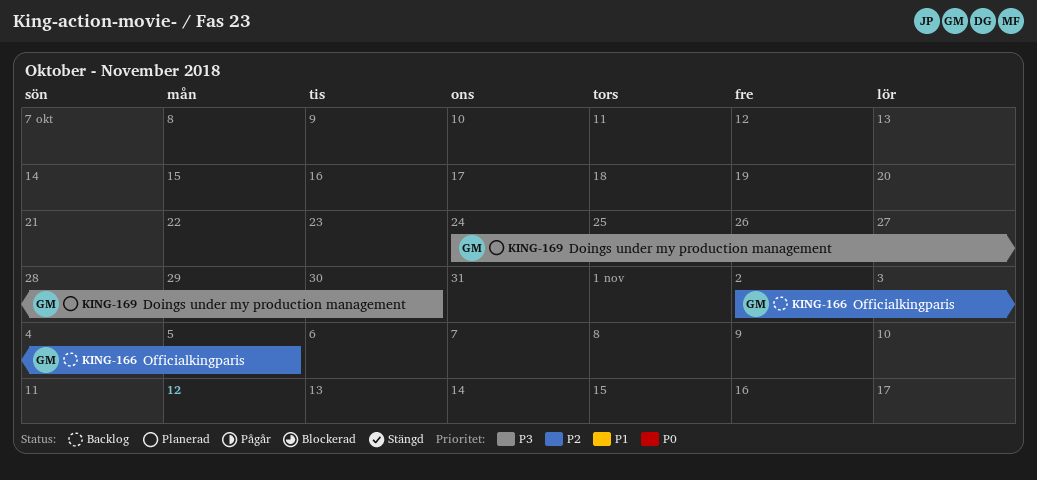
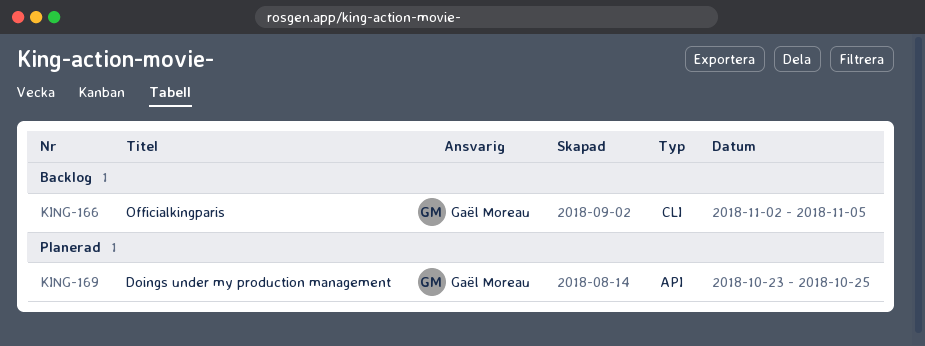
KING-169, start: Oct 24 -> Oct 23
KING-169, due: Oct 30 -> Oct 25

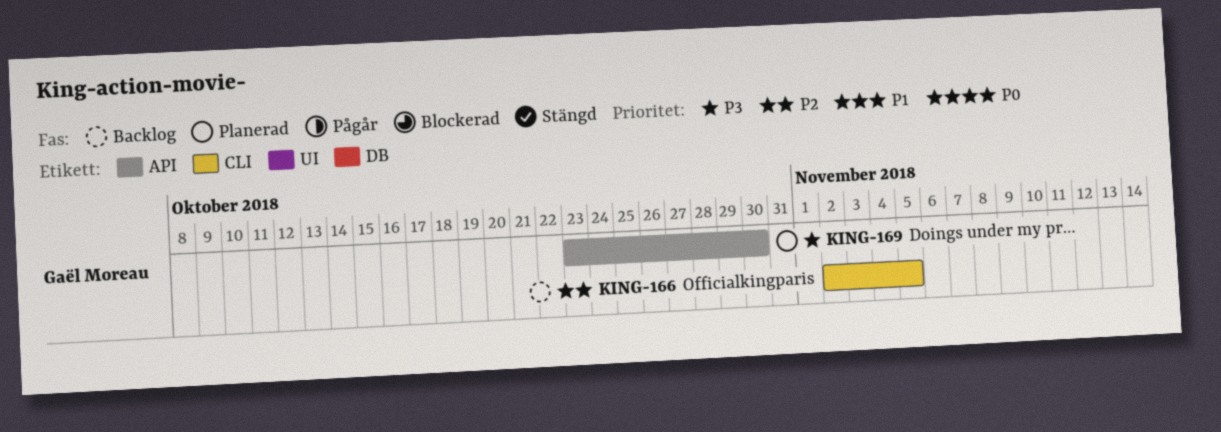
KING-169, due: Oct 25 -> Oct 30

